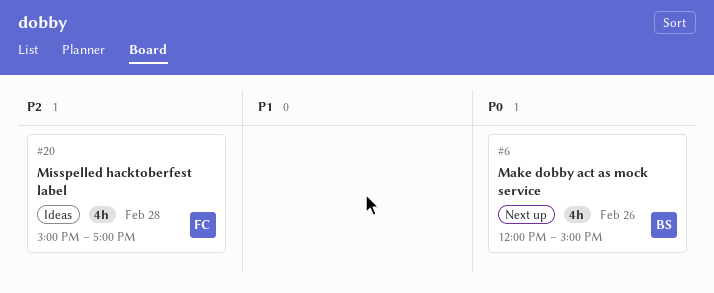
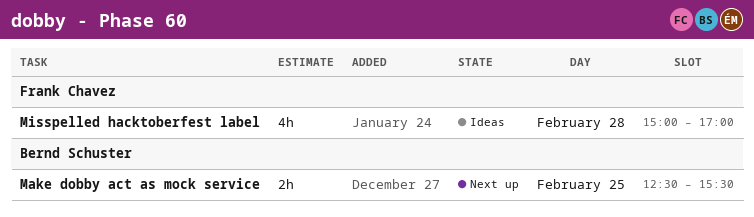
Make dobby act as mock service, estimate: 4h -> 2h
Make dobby act as mock service, day: Feb 26 -> Feb 25
Make dobby act as mock service, begins: 12:00 -> 12:30
Make dobby act as mock service, ends: 15:00 -> 15:30

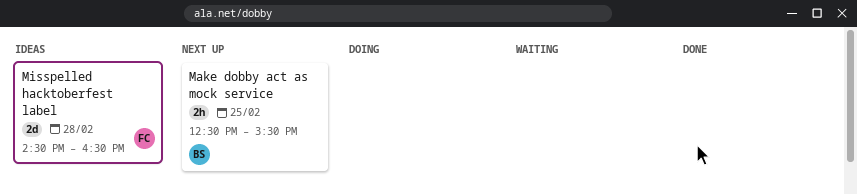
Misspelled hacktoberfest label, estimate: 4h -> 2d
Misspelled hacktoberfest label, begins: 15:00 -> 14:30
Misspelled hacktoberfest label, ends: 17:00 -> 16:30

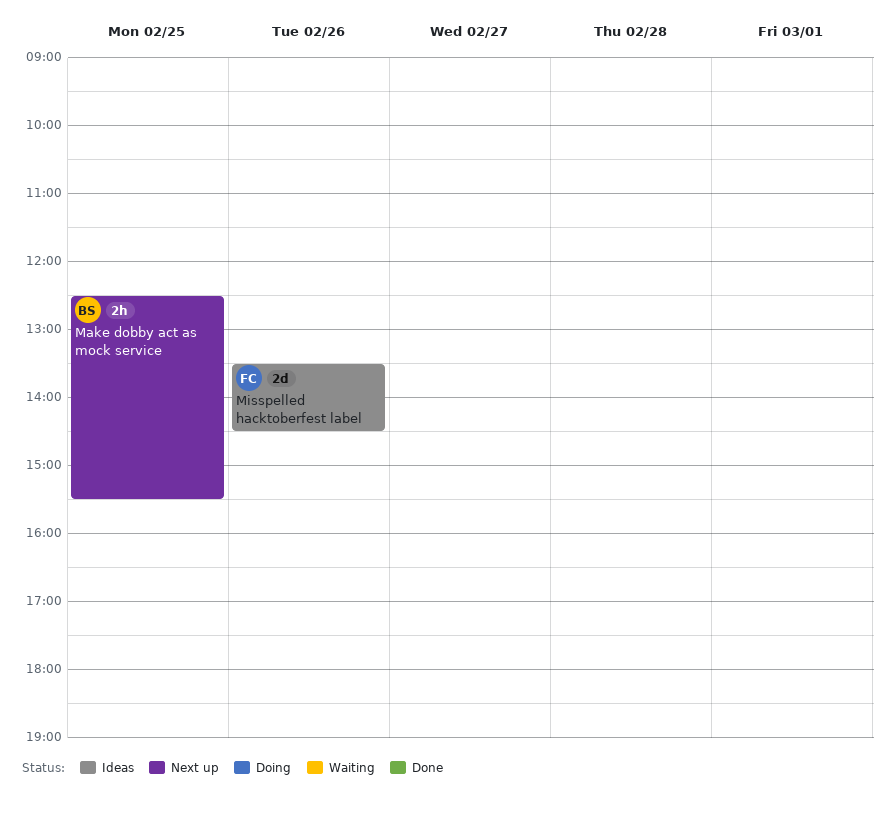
Misspelled hacktoberfest label, day: Feb 28 -> Feb 26
Misspelled hacktoberfest label, begins: 14:30 -> 13:30
Misspelled hacktoberfest label, ends: 16:30 -> 14:30

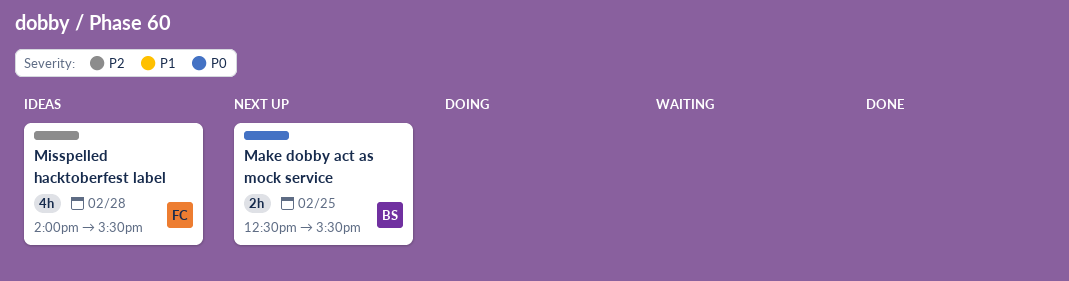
Misspelled hacktoberfest label, estimate: 2d -> 4h
Misspelled hacktoberfest label, day: Feb 26 -> Feb 28
Misspelled hacktoberfest label, begins: 13:30 -> 14:00
Misspelled hacktoberfest label, ends: 14:30 -> 15:30

